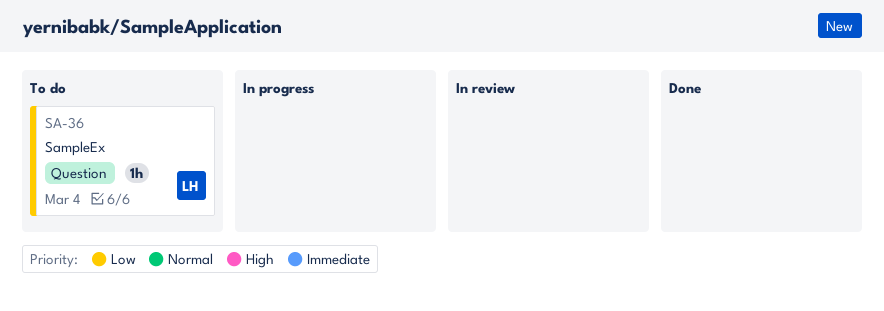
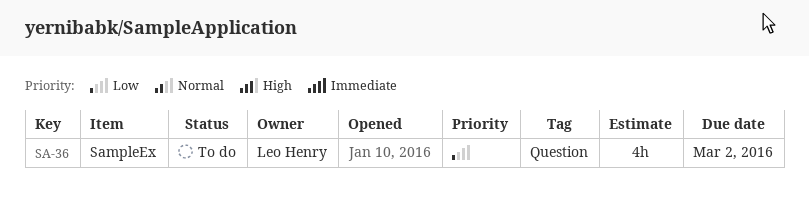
SA-36, estimate: 1h -> 4h
SA-36, due: Mar 4 -> Mar 2

